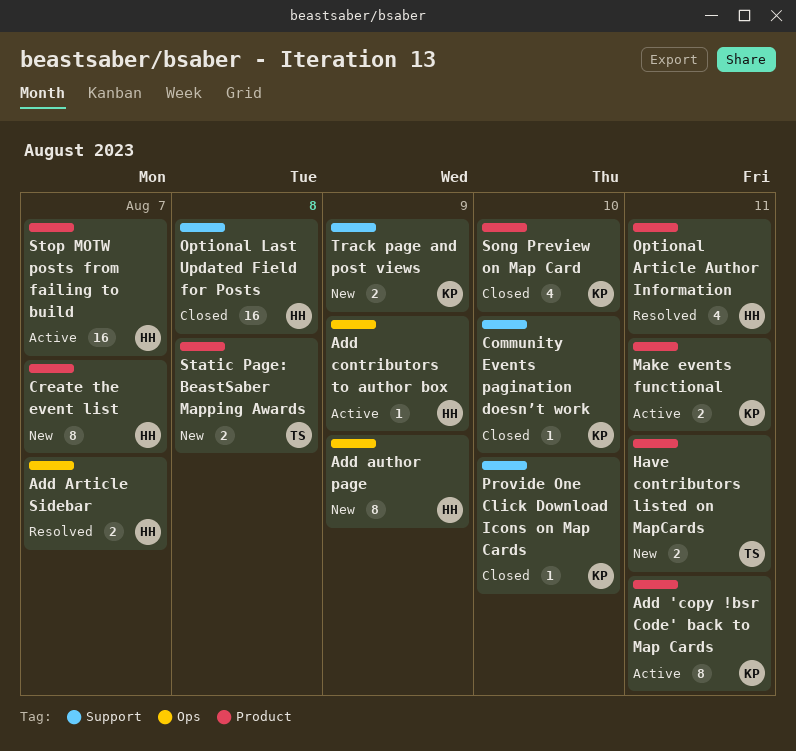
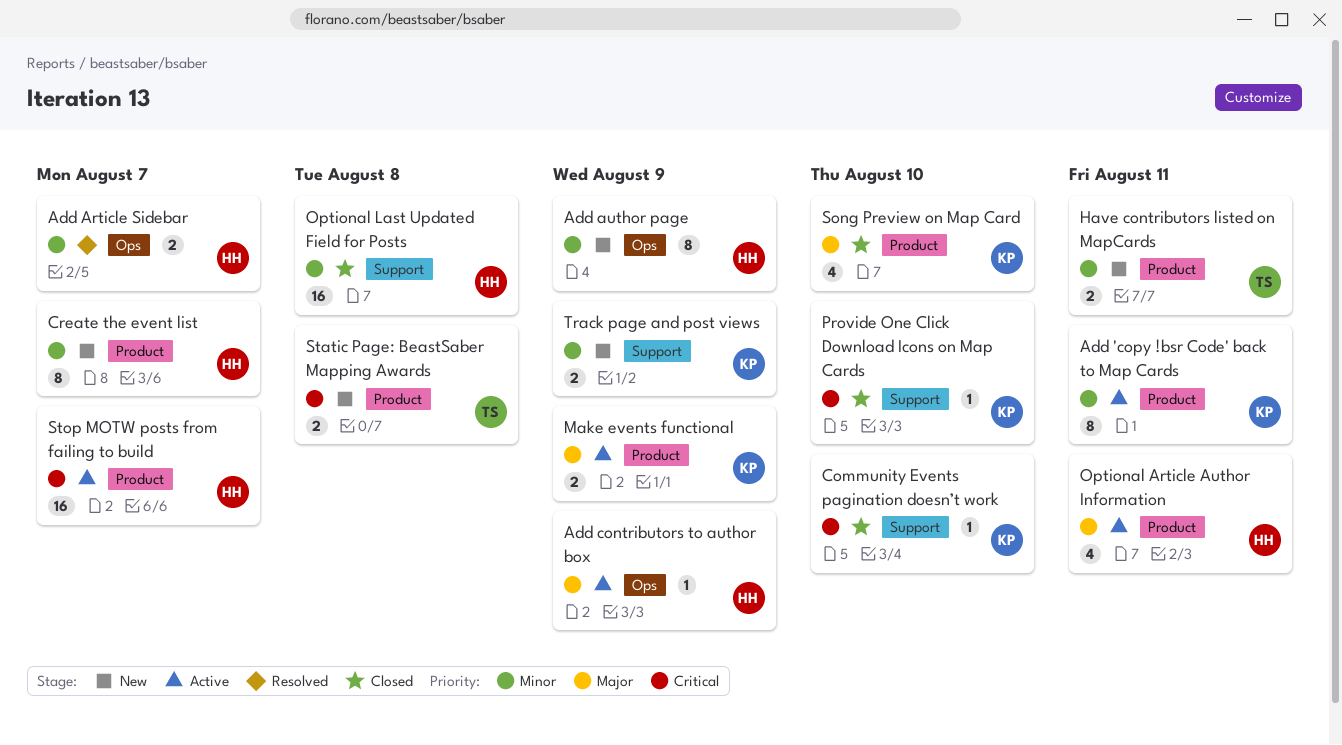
Make events functional, due: Aug 11 -> Aug 9
Optional Article Author Information, status: Resolved -> Active

